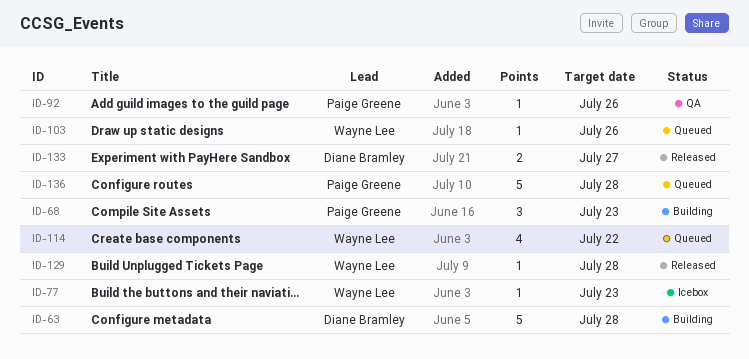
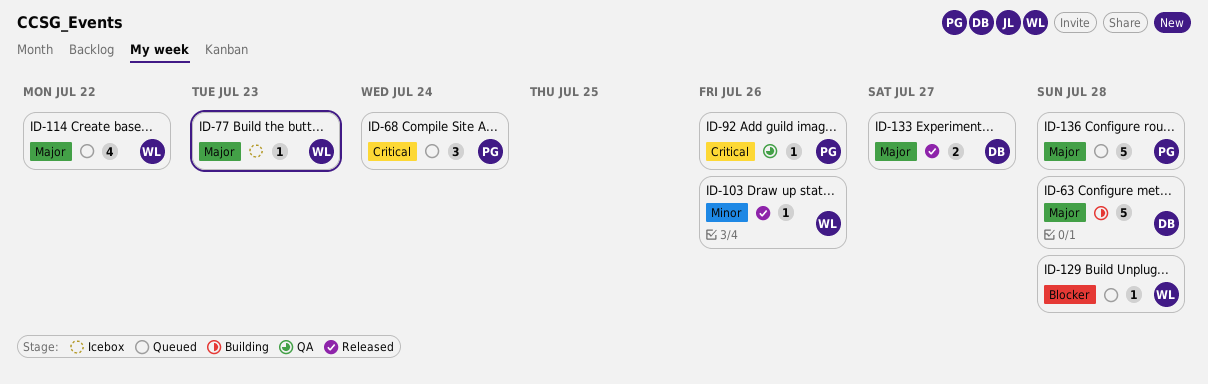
ID-68, status: Building -> Queued
ID-68, due: Jul 23 -> Jul 24
ID-103, status: Queued -> Released
ID-129, status: Released -> Queued

